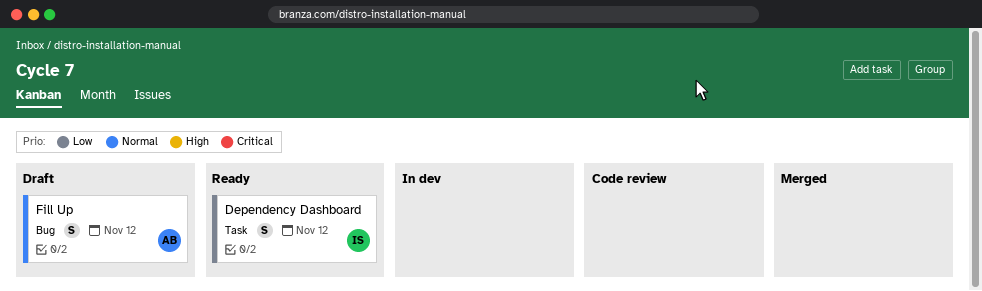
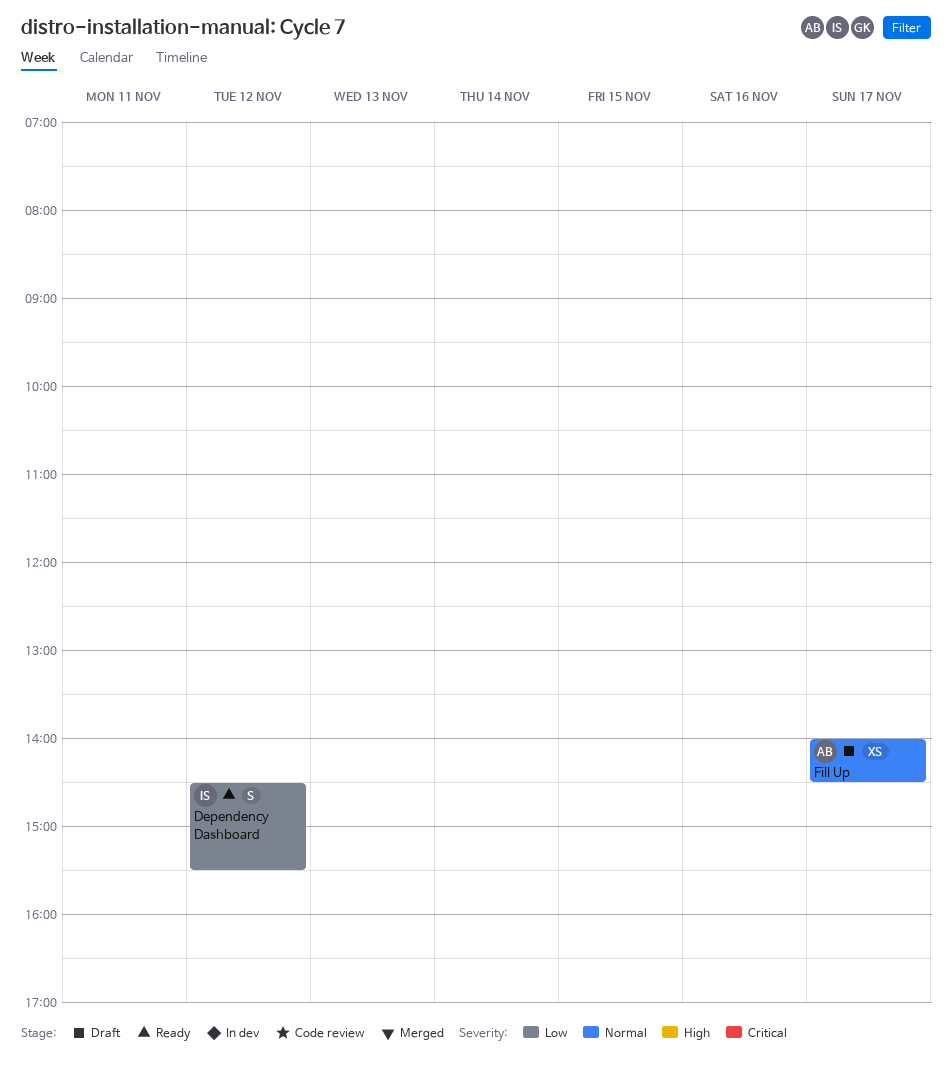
Fill Up, estimate: S -> XS
Fill Up, day: Nov 12 -> Nov 17

